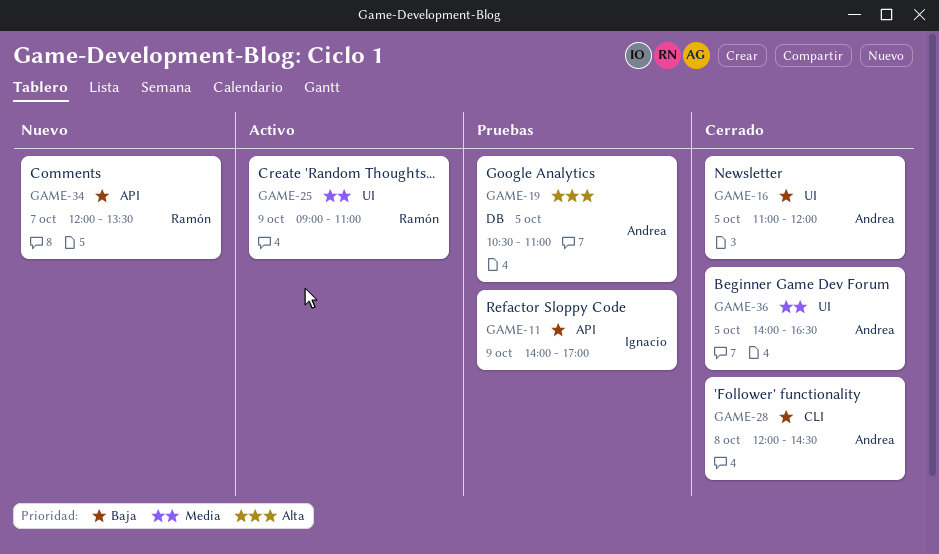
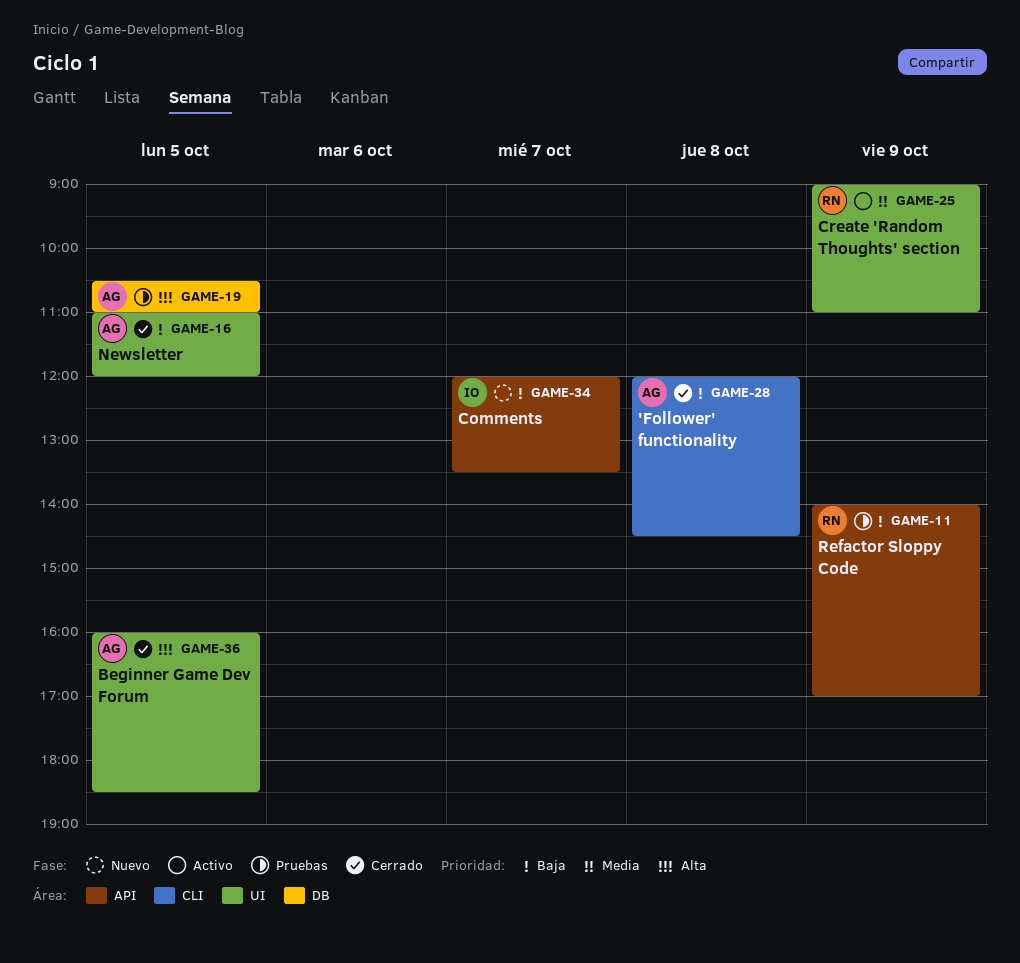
GAME-11, owner: Ignacio -> Ramón
GAME-34, owner: Ramón -> Ignacio
GAME-36, priority: Media -> Alta
GAME-36, begins: 14:00 -> 16:00
GAME-36, ends: 16:30 -> 18:30

